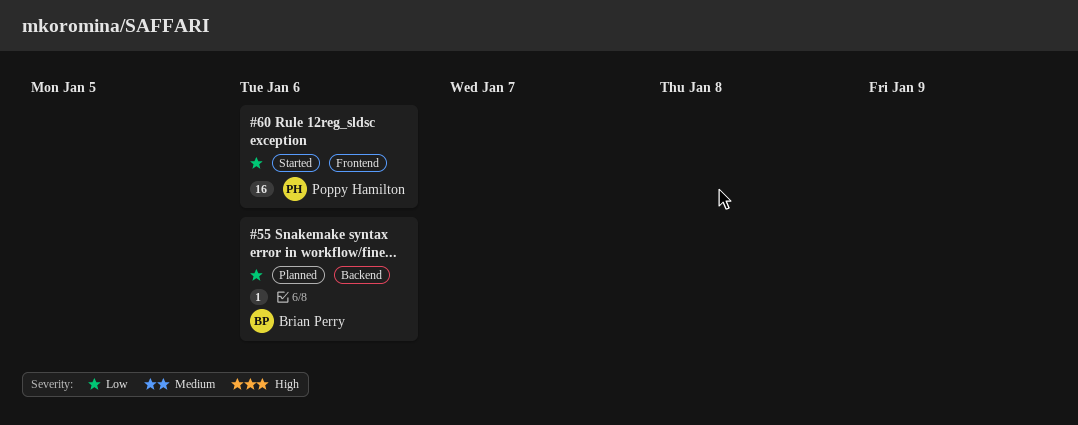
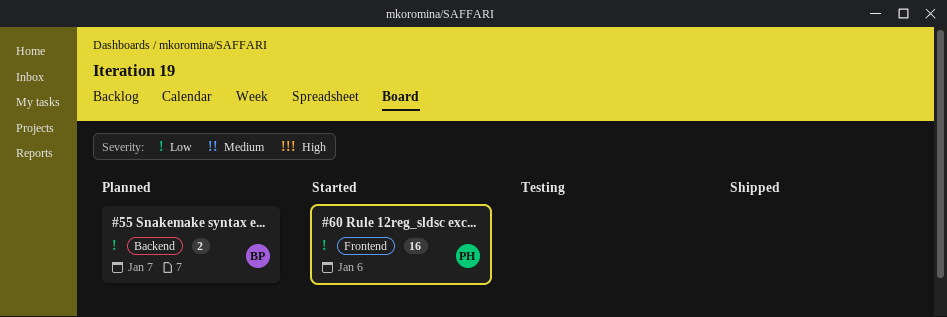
#55, estimate: 1 -> 2
#55, due: Jan 6 -> Jan 7

